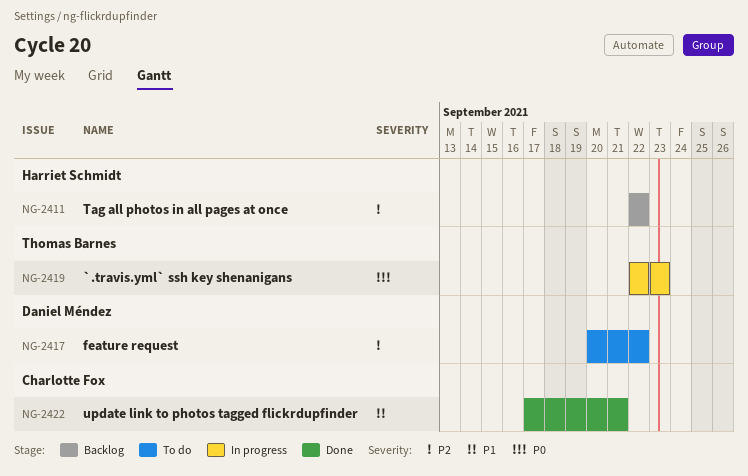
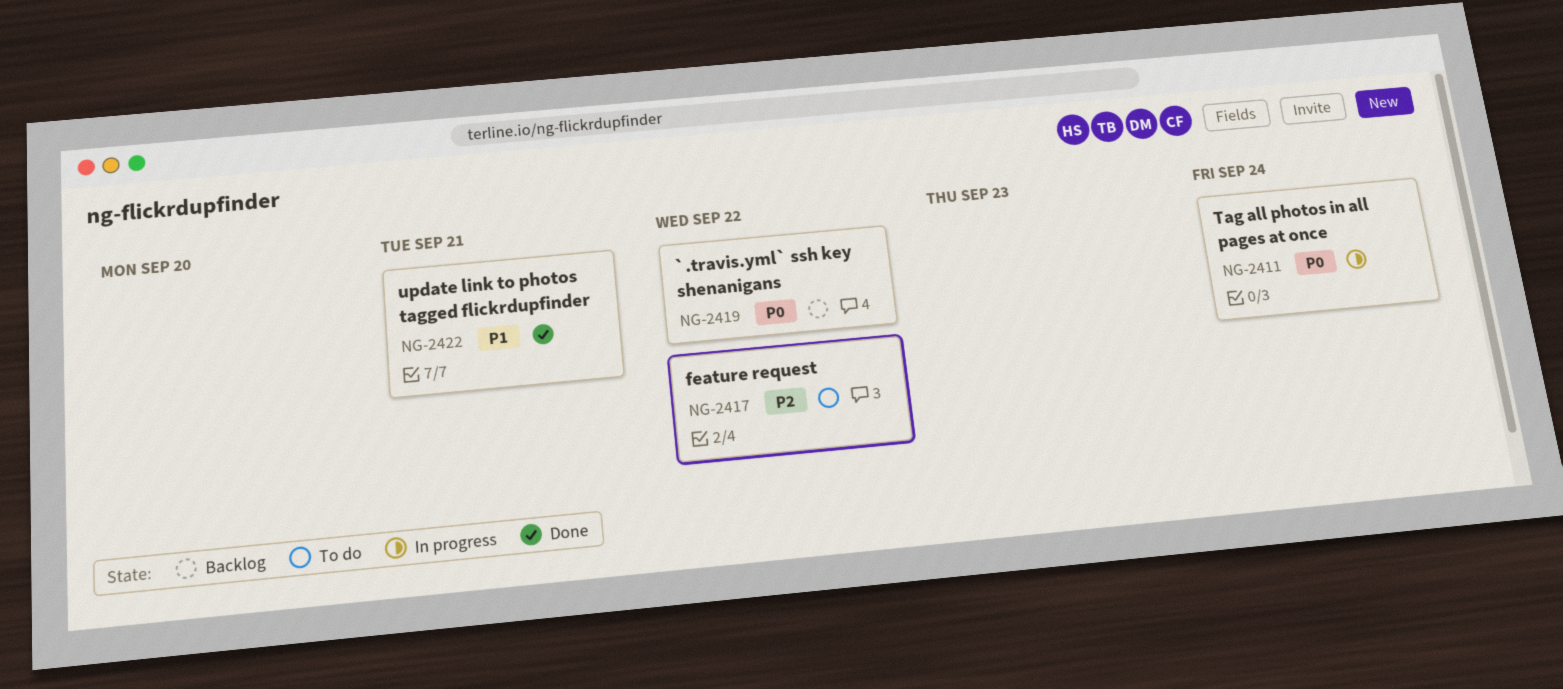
NG-2411, status: Backlog -> In progress
NG-2411, priority: P2 -> P0
NG-2411, due: Sep 22 -> Sep 24
NG-2419, status: In progress -> Backlog
NG-2419, due: Sep 23 -> Sep 22

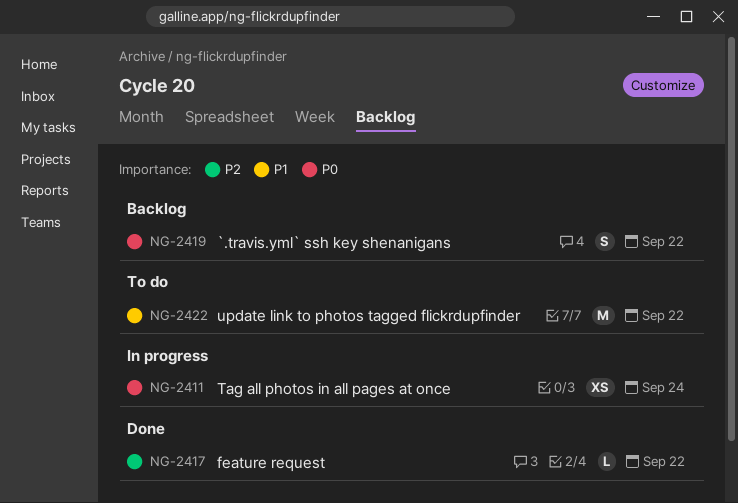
NG-2417, status: To do -> Done
NG-2422, status: Done -> To do
NG-2422, due: Sep 21 -> Sep 22

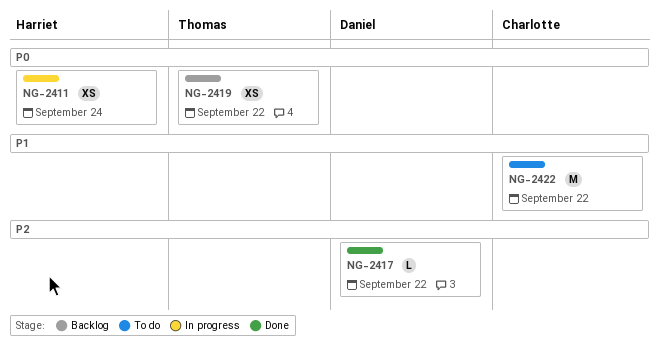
NG-2419, estimate: S -> XS

